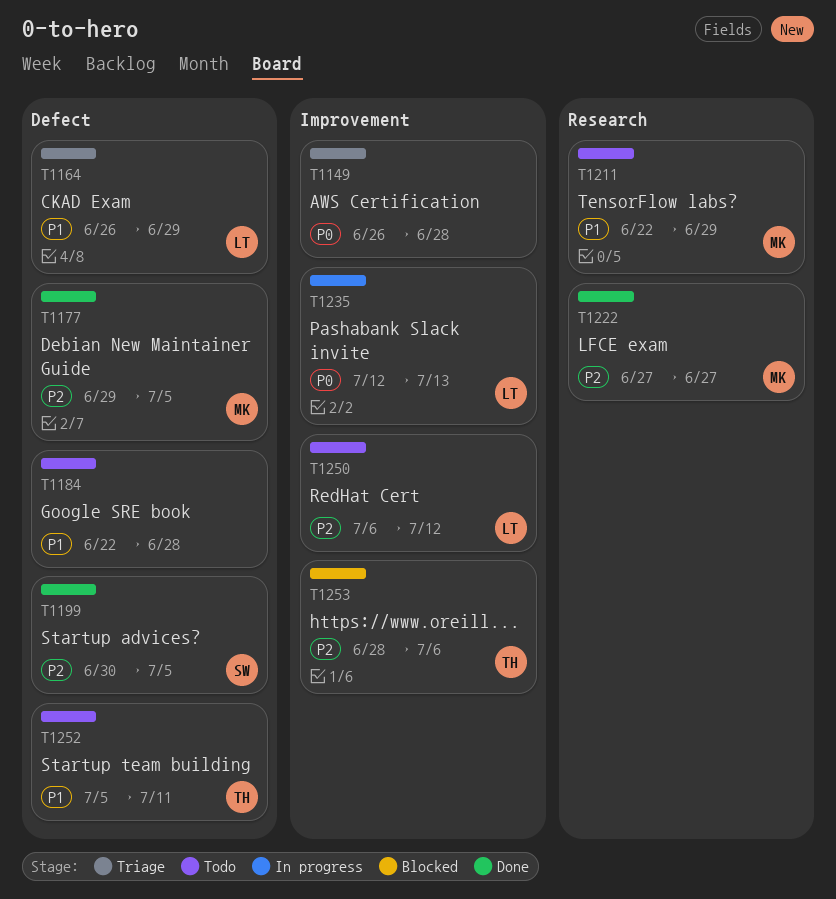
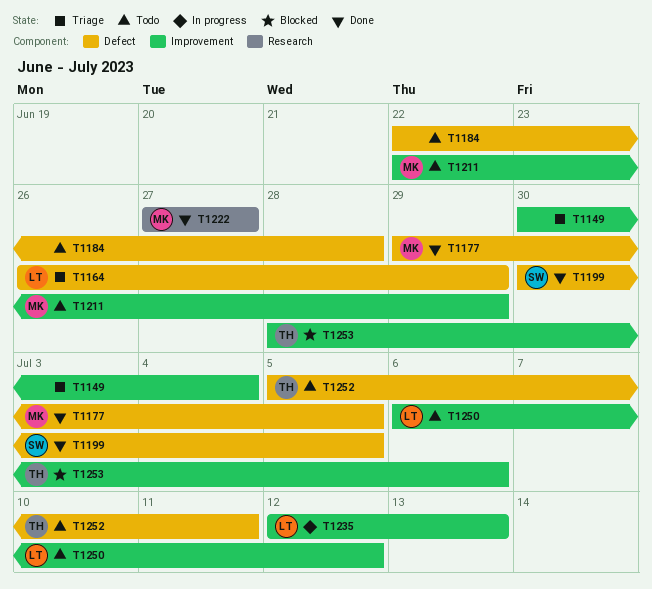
T1149, start: Jun 26 -> Jun 30
T1149, due: Jun 28 -> Jul 4
T1211, label: Research -> Improvement

